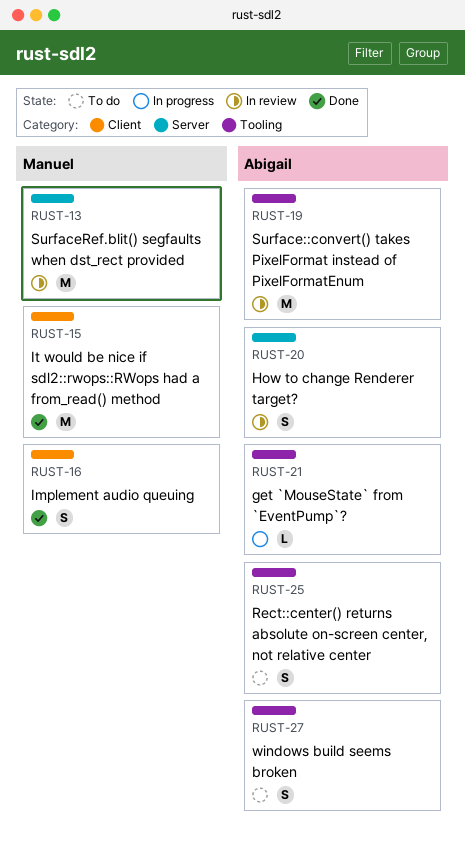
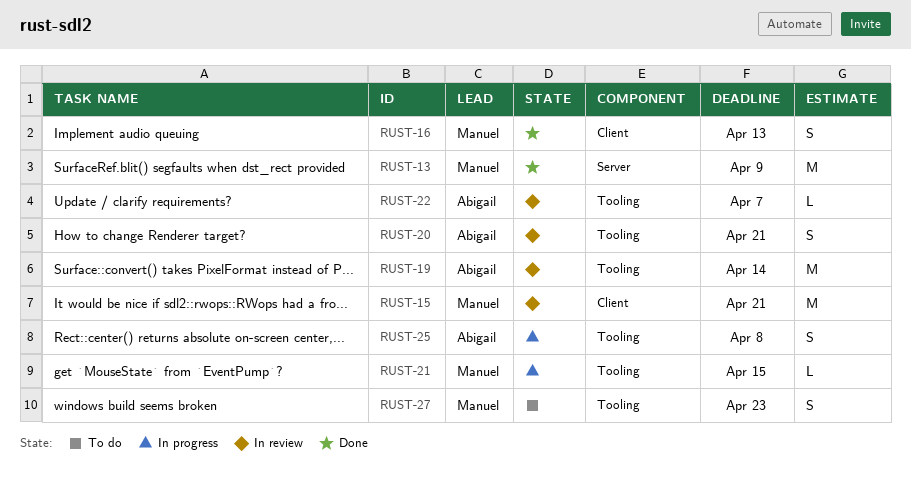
RUST-13, status: In review -> Done
RUST-15, status: Done -> In review
RUST-20, label: Server -> Tooling
RUST-21, owner: Abigail -> Manuel
RUST-22: none -> present
RUST-25, status: To do -> In progress
RUST-27, owner: Abigail -> Manuel

